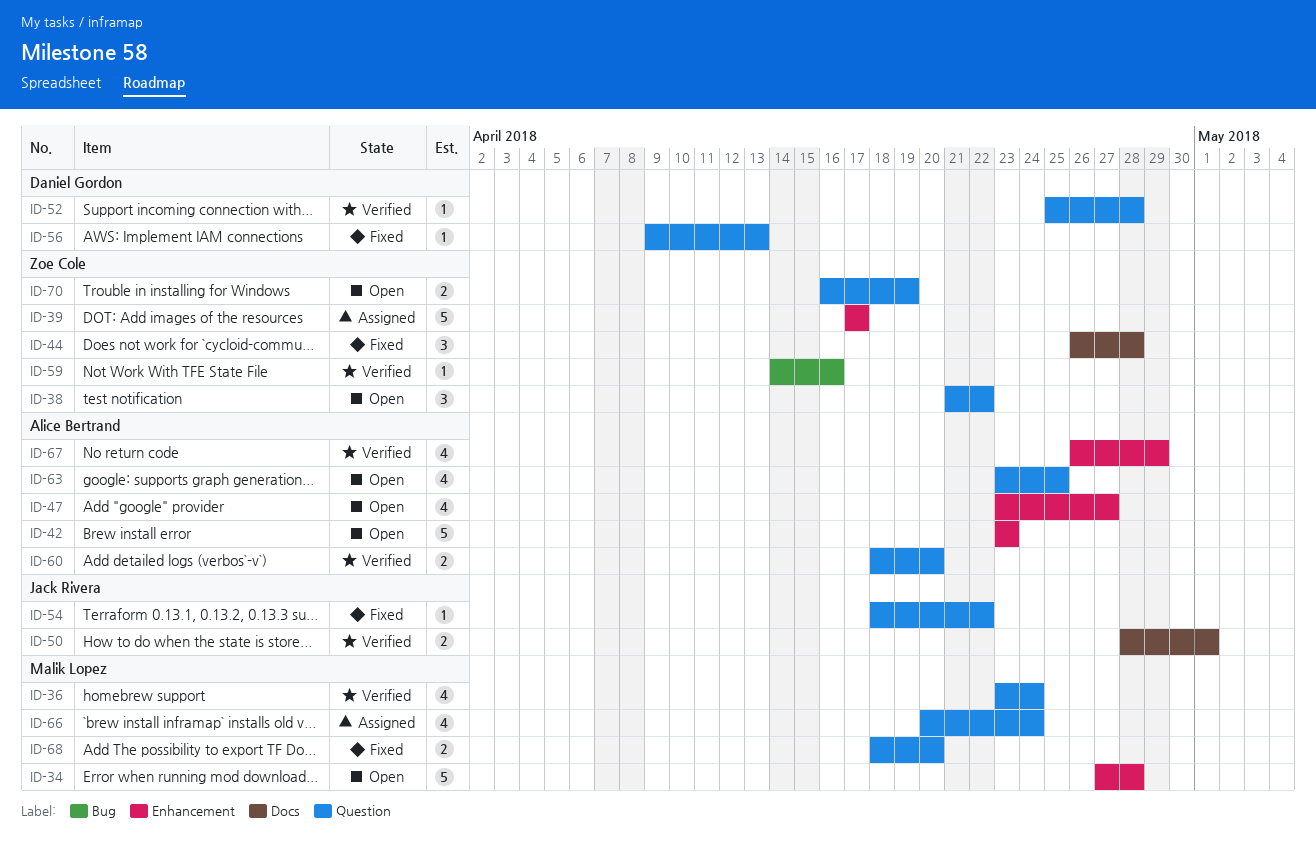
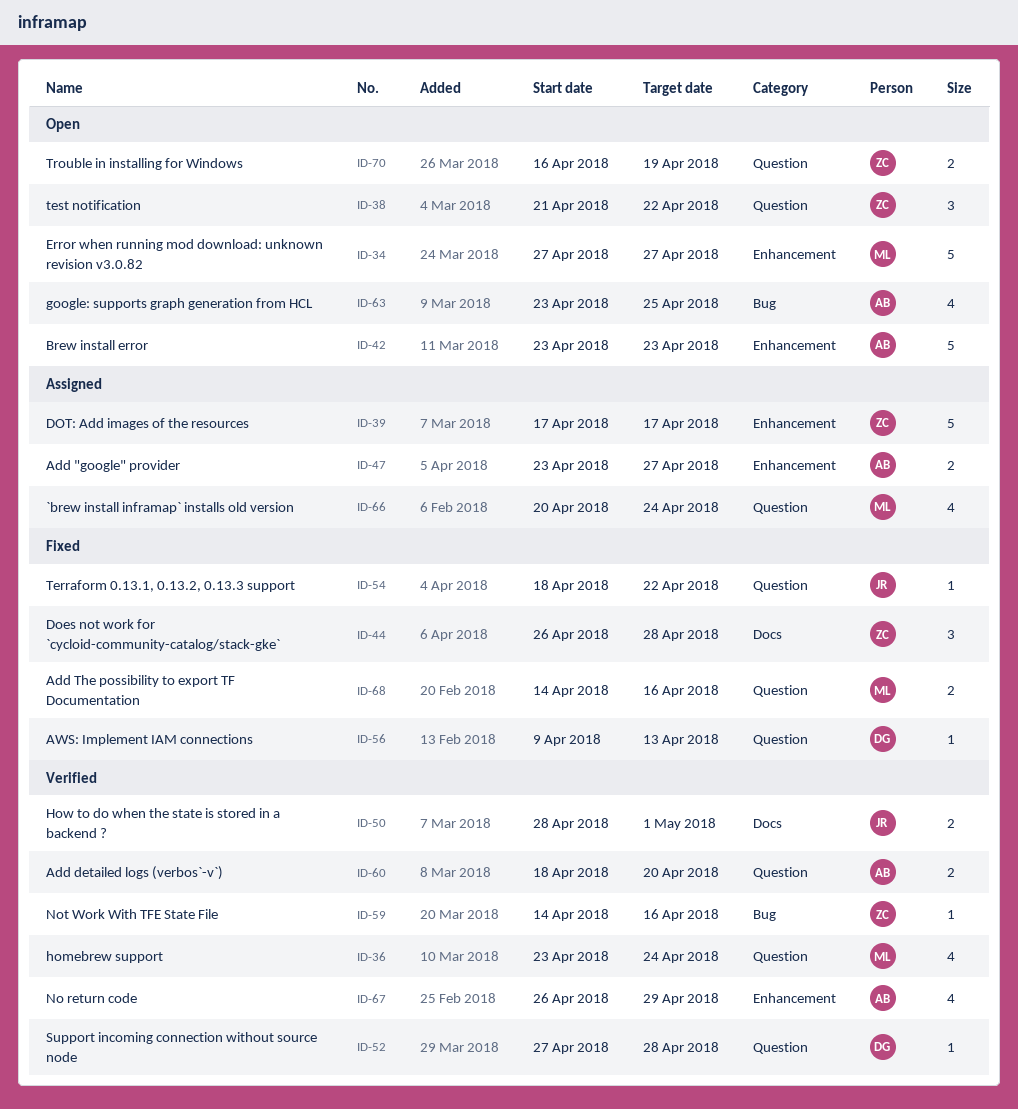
ID-34, due: Apr 28 -> Apr 27
ID-47, status: Open -> Assigned
ID-47, estimate: 4 -> 2
ID-52, start: Apr 25 -> Apr 27
ID-63, label: Question -> Bug
ID-68, start: Apr 18 -> Apr 14
ID-68, due: Apr 20 -> Apr 16

